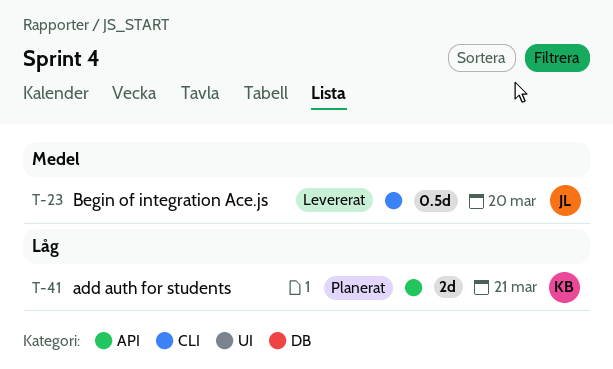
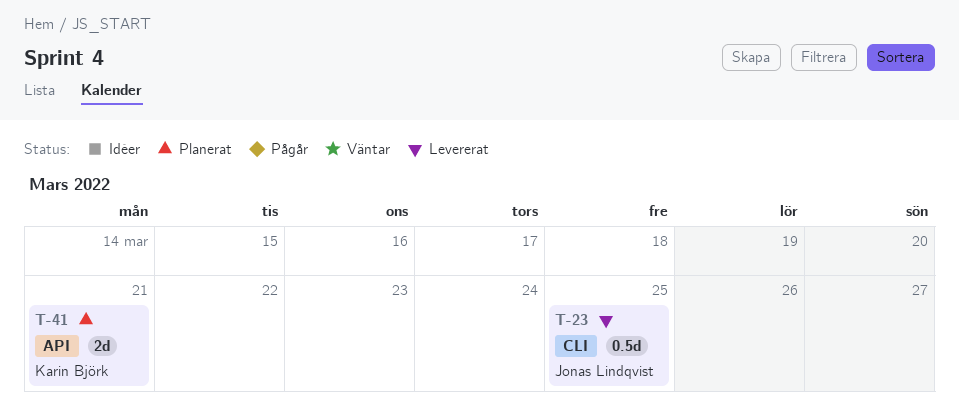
T-23, due: Mar 20 -> Mar 25

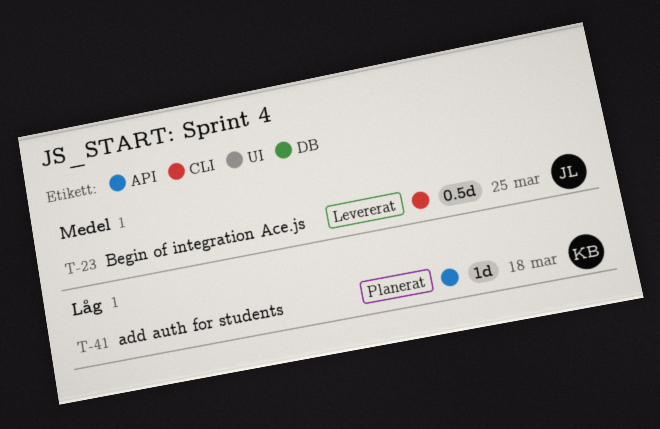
T-41, estimate: 2d -> 1d
T-41, due: Mar 21 -> Mar 18

